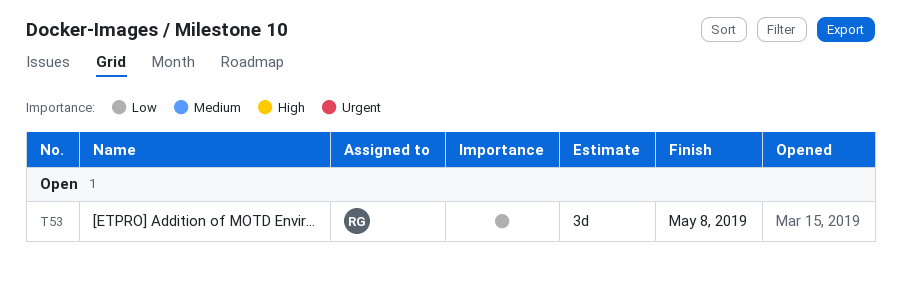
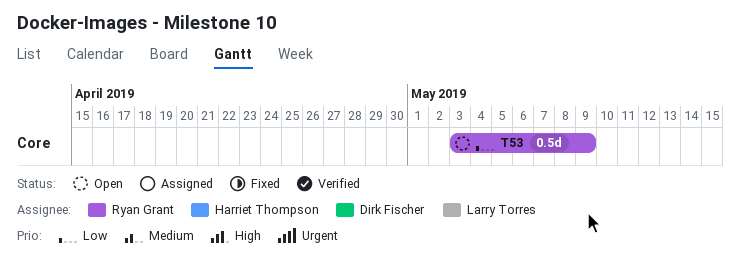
T53, estimate: 3d -> 0.5d
T53, due: May 8 -> May 9

